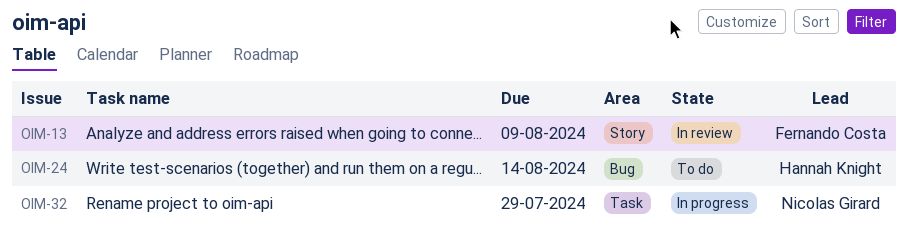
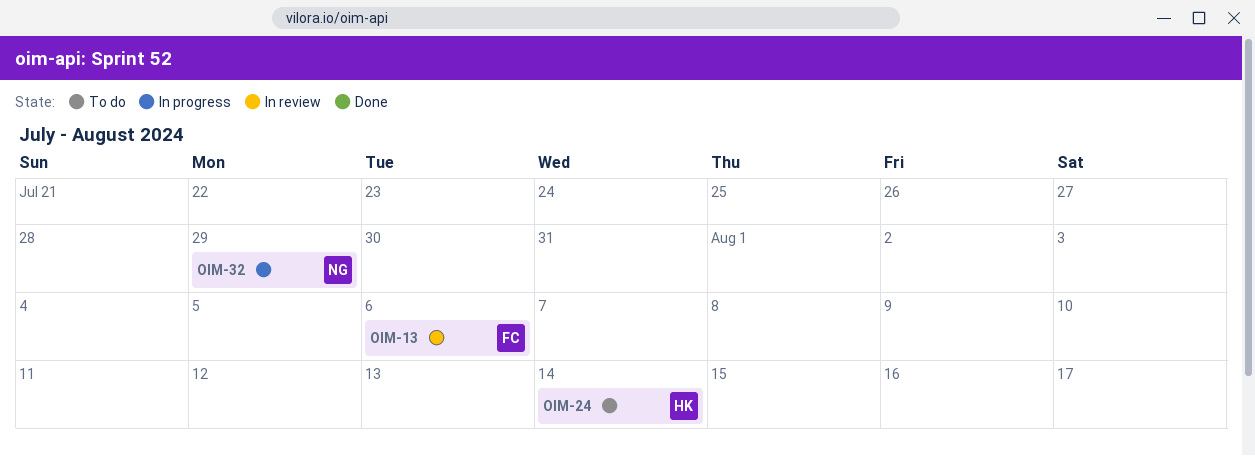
OIM-13, due: Aug 9 -> Aug 6

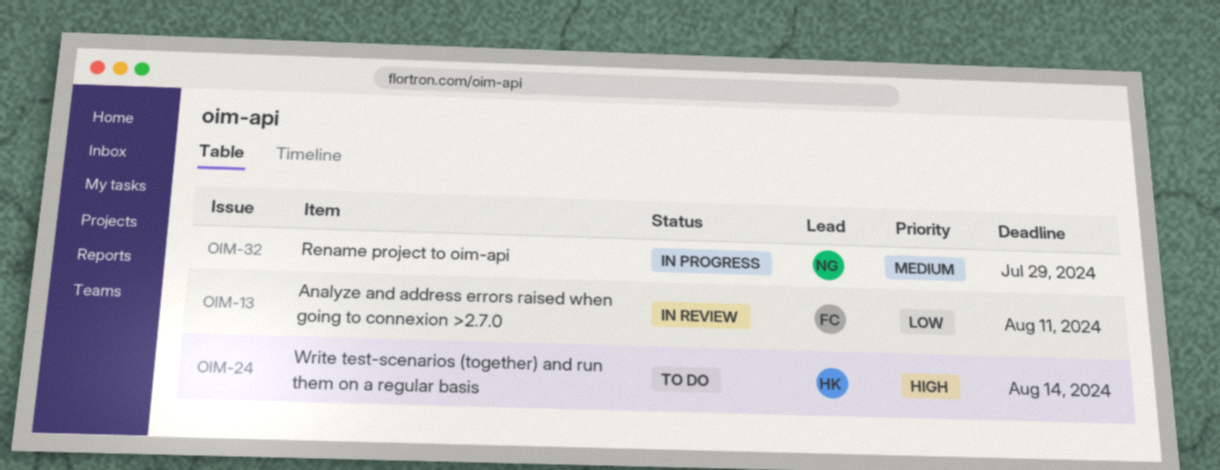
OIM-13, due: Aug 6 -> Aug 11

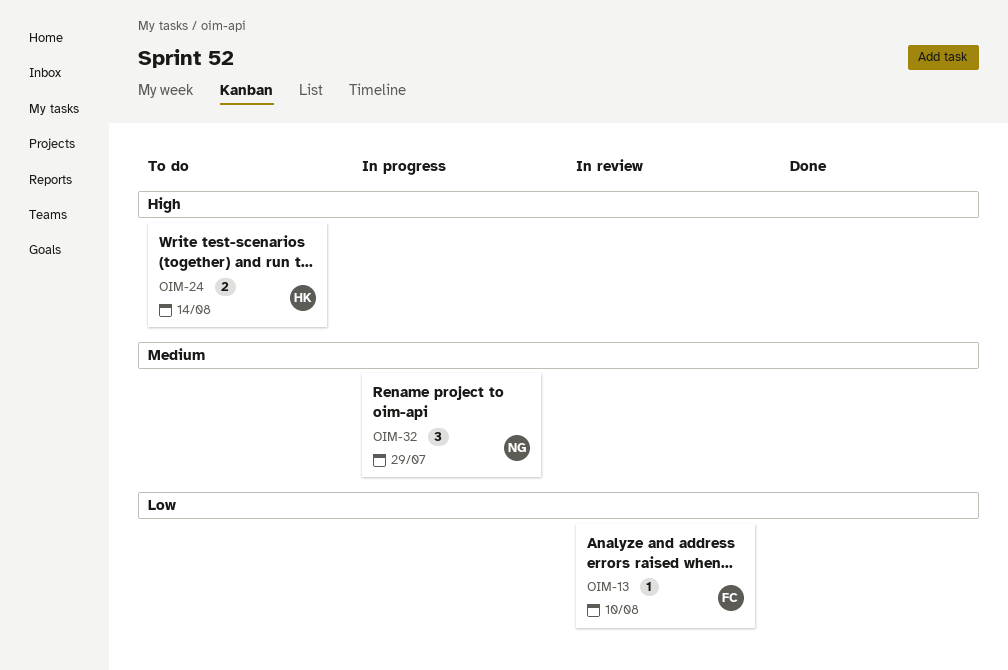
OIM-13, due: Aug 11 -> Aug 10

